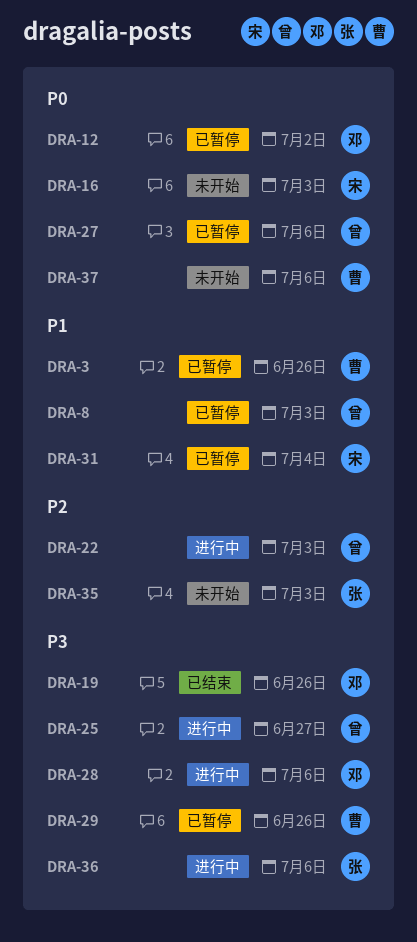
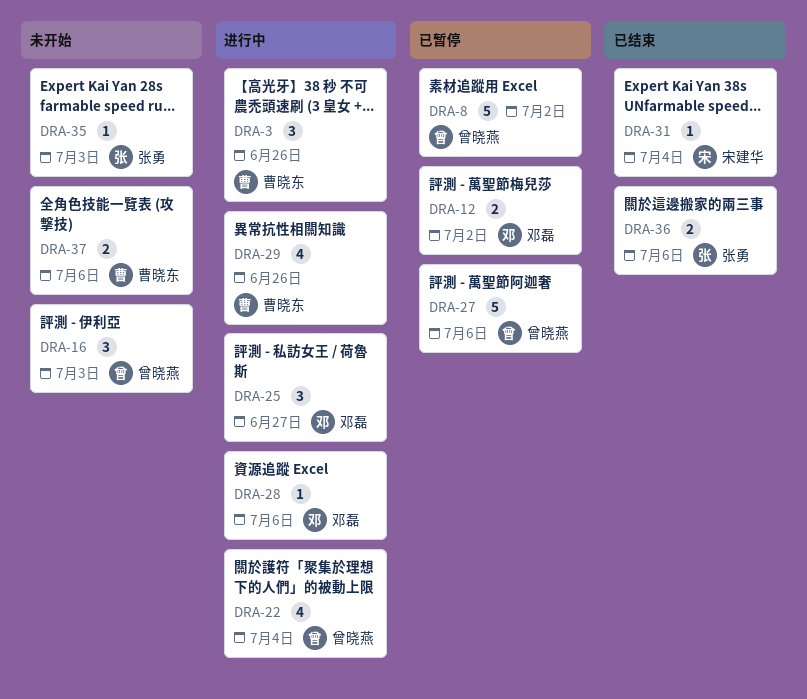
DRA-3, status: 已暂停 -> 进行中
DRA-8, due: Jul 3 -> Jul 2
DRA-16, owner: 宋建华 -> 曾晓燕
DRA-19: present -> none
DRA-22, due: Jul 3 -> Jul 4
DRA-25, owner: 曾晓燕 -> 邓磊
DRA-29, status: 已暂停 -> 进行中
DRA-31, status: 已暂停 -> 已结束
DRA-36, status: 进行中 -> 已结束

